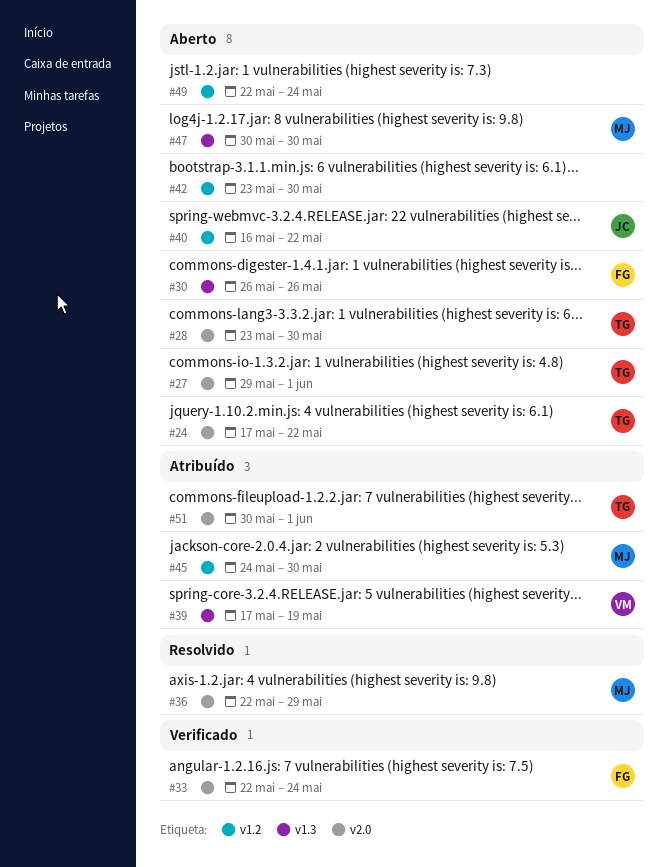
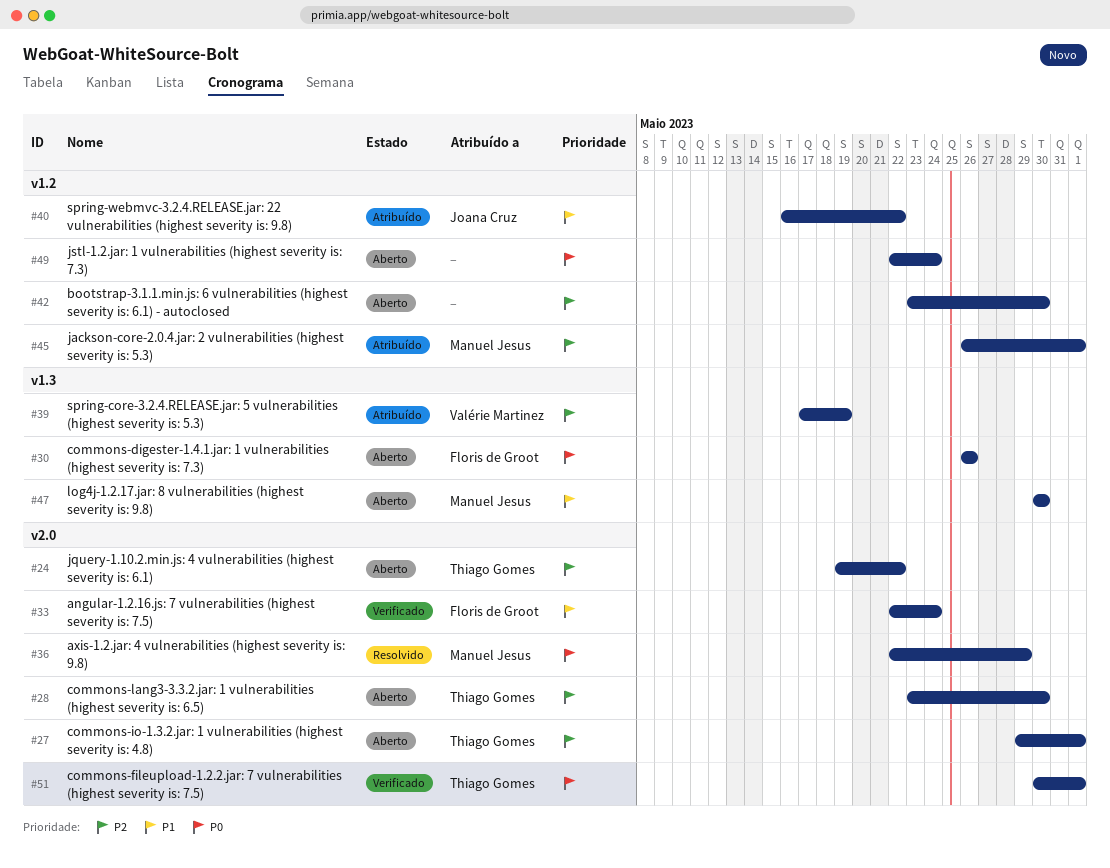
#24, start: May 17 -> May 19
#40, status: Aberto -> Atribuído
#45, start: May 24 -> May 26
#45, due: May 30 -> Jun 1
#51, status: Atribuído -> Verificado

